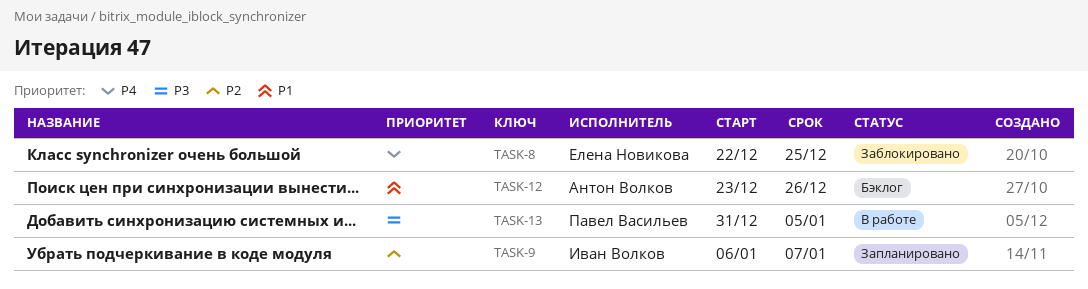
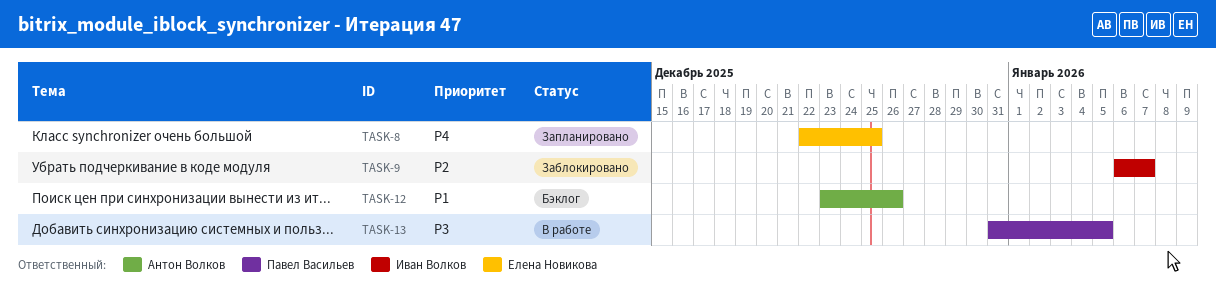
TASK-8, status: Заблокировано -> Запланировано
TASK-9, status: Запланировано -> Заблокировано

